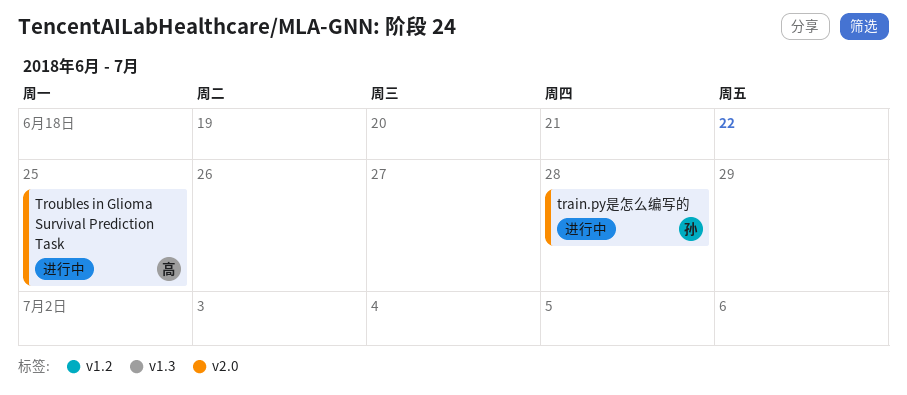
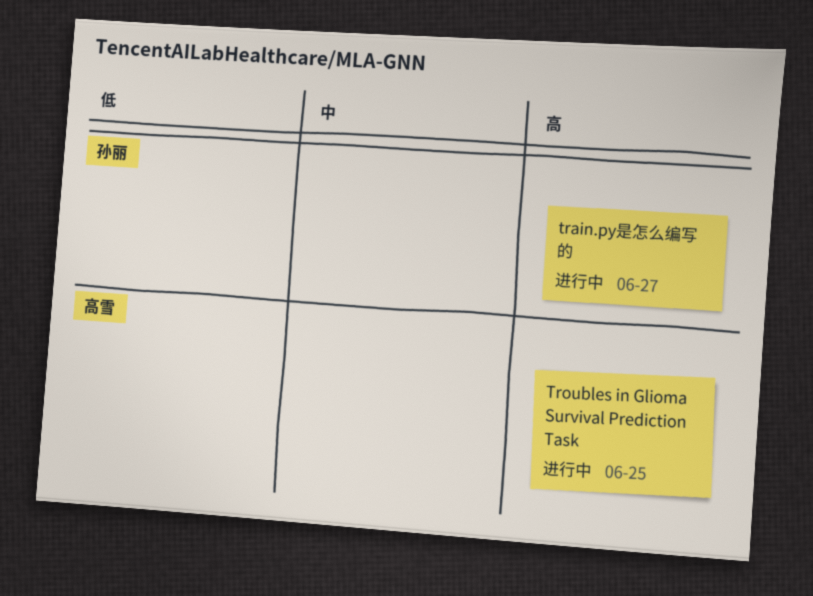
train.py是怎么编写的, due: Jun 28 -> Jun 27

